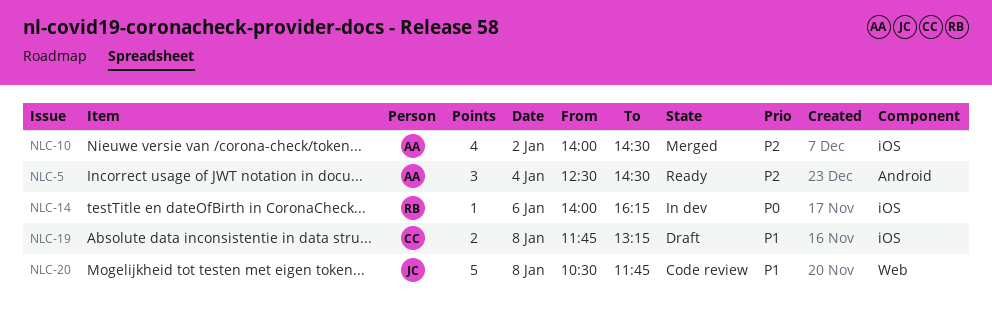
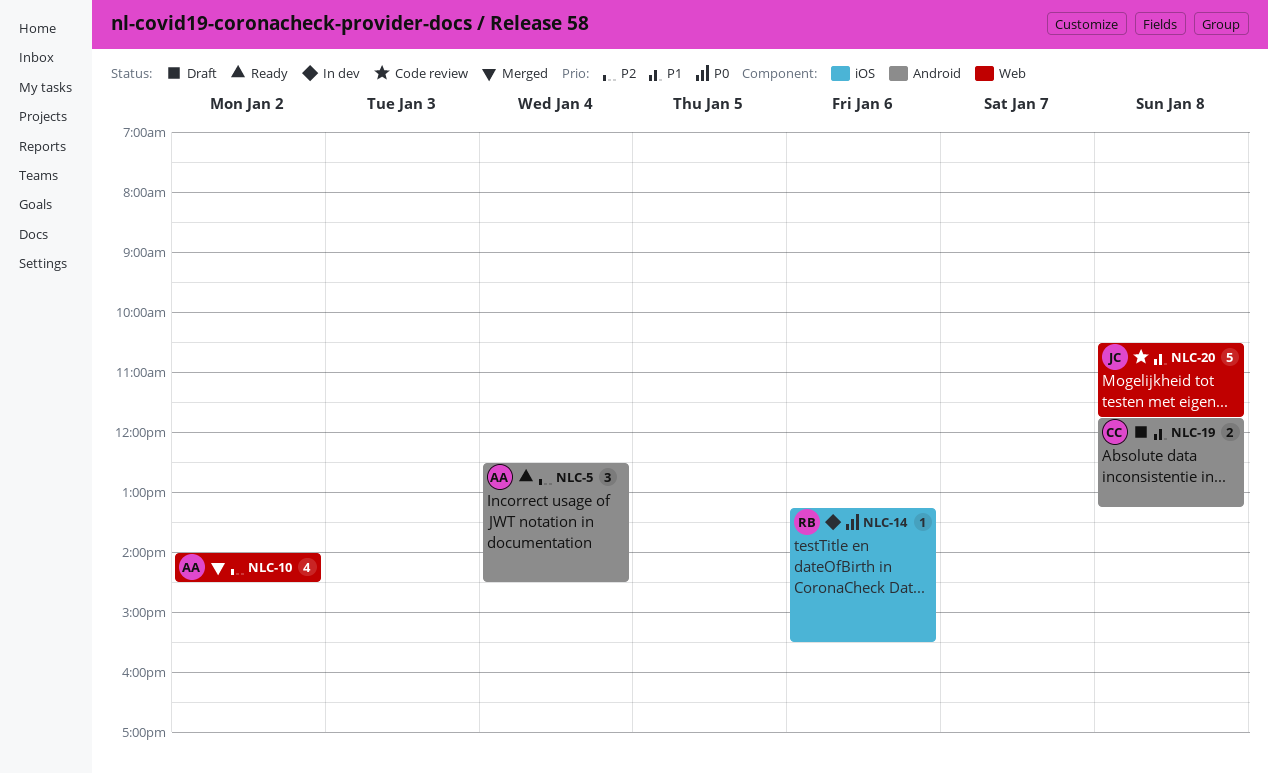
NLC-10, label: iOS -> Web
NLC-14, begins: 14:00 -> 13:15
NLC-14, ends: 16:15 -> 15:30
NLC-19, label: iOS -> Android

